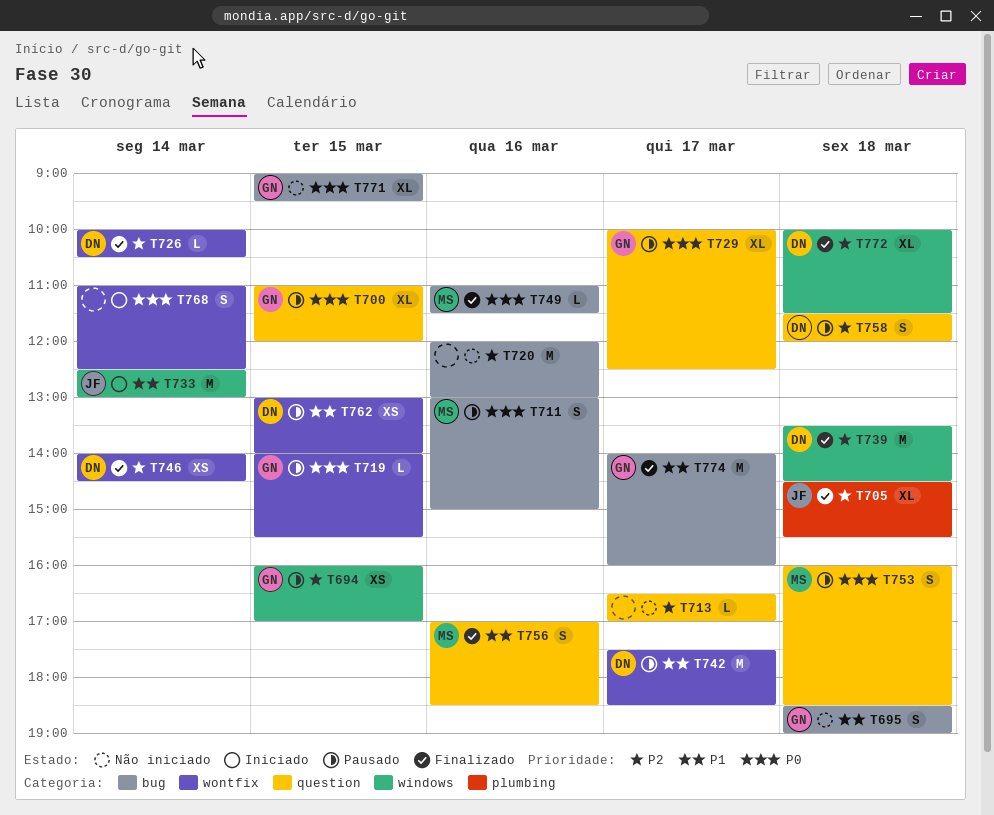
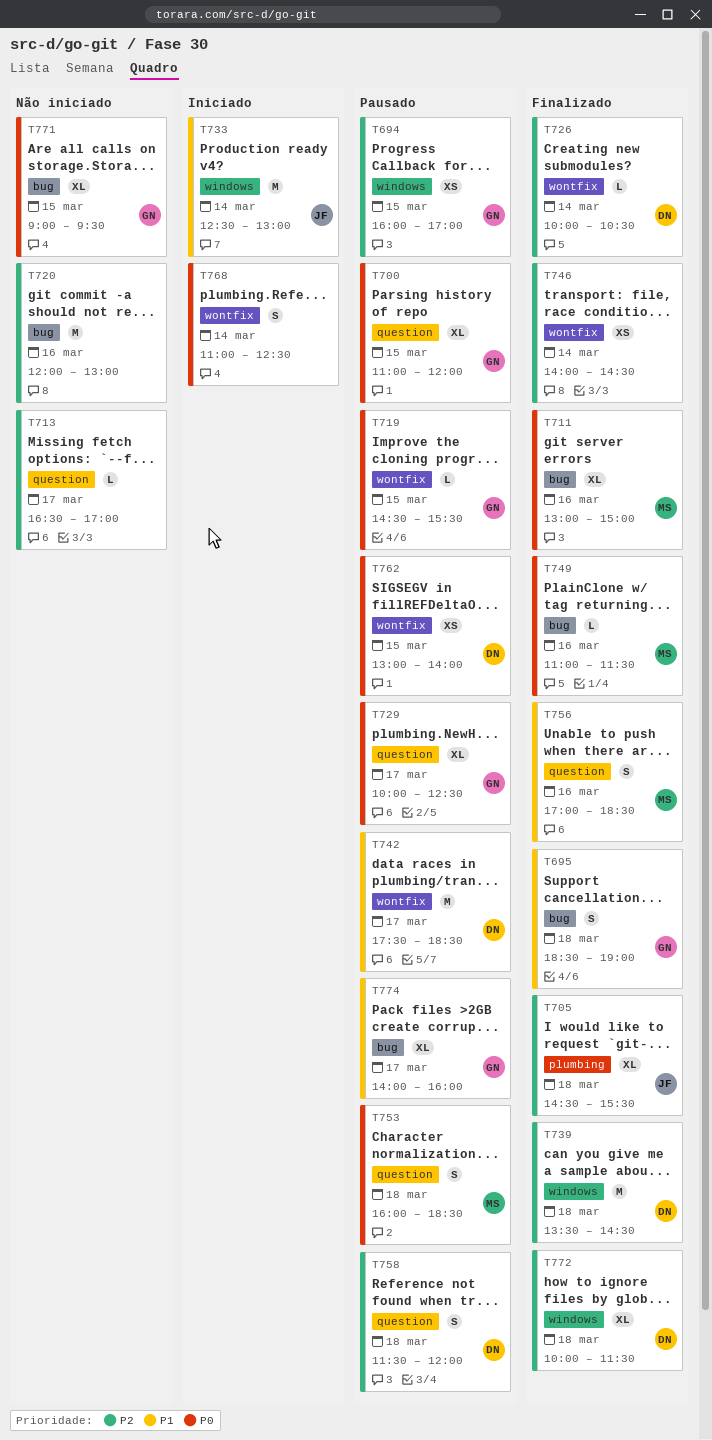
T695, status: Não iniciado -> Finalizado
T711, status: Pausado -> Finalizado
T711, estimate: S -> XL
T719, begins: 14:00 -> 14:30
T746, owner: DN -> none
T762, priority: P1 -> P0
T774, status: Finalizado -> Pausado
T774, estimate: M -> XL

